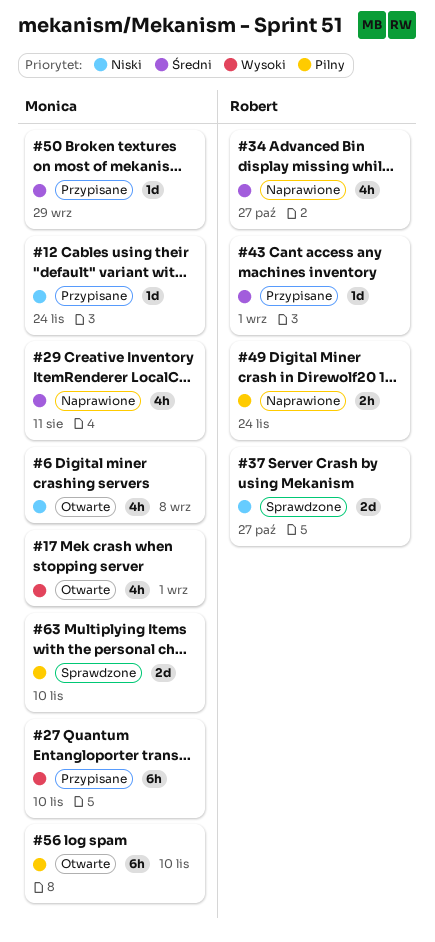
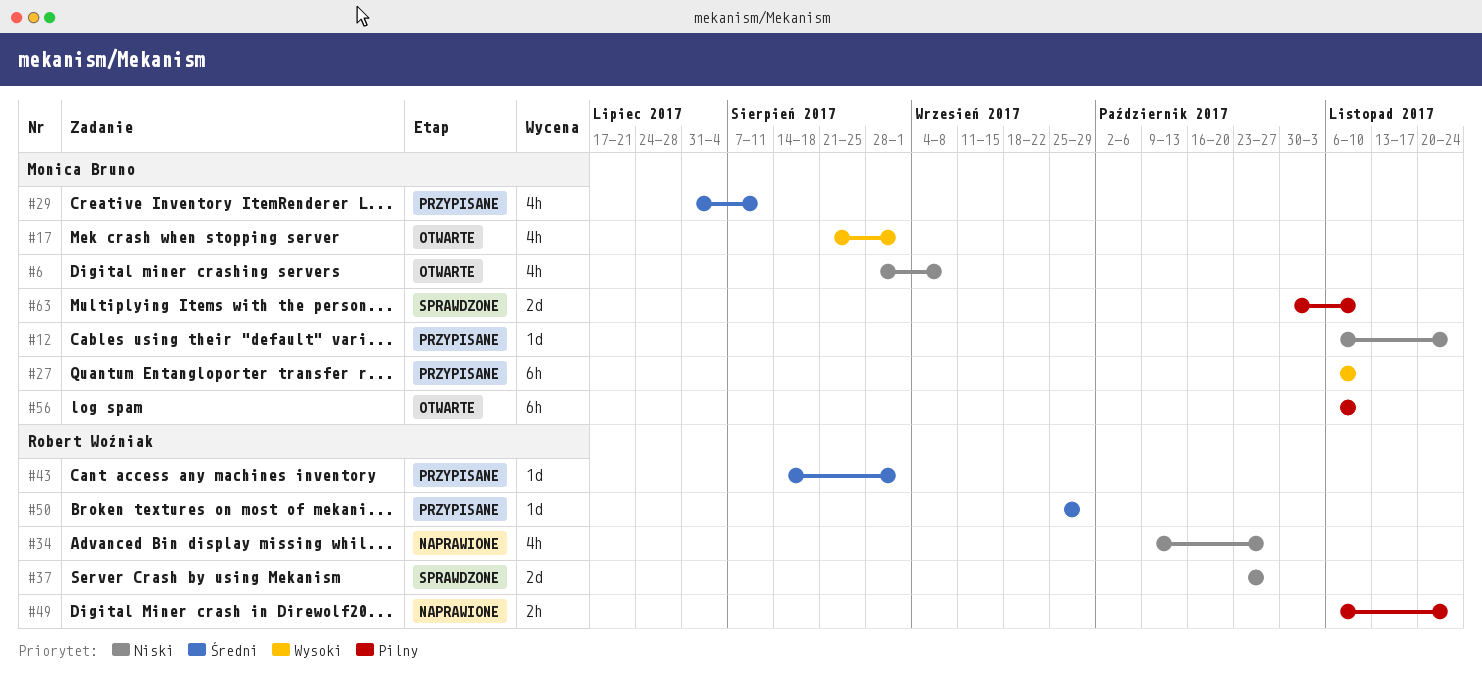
#29, status: Naprawione -> Przypisane
#34, priority: Średni -> Niski
#50, owner: Monica Bruno -> Robert Woźniak

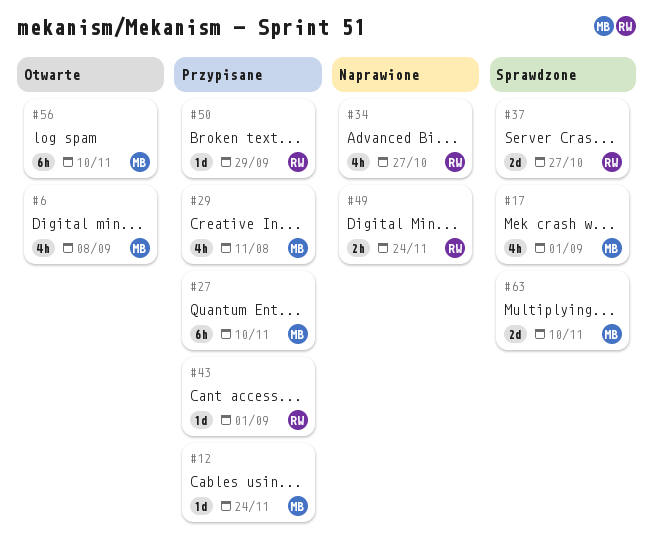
#17, status: Otwarte -> Sprawdzone

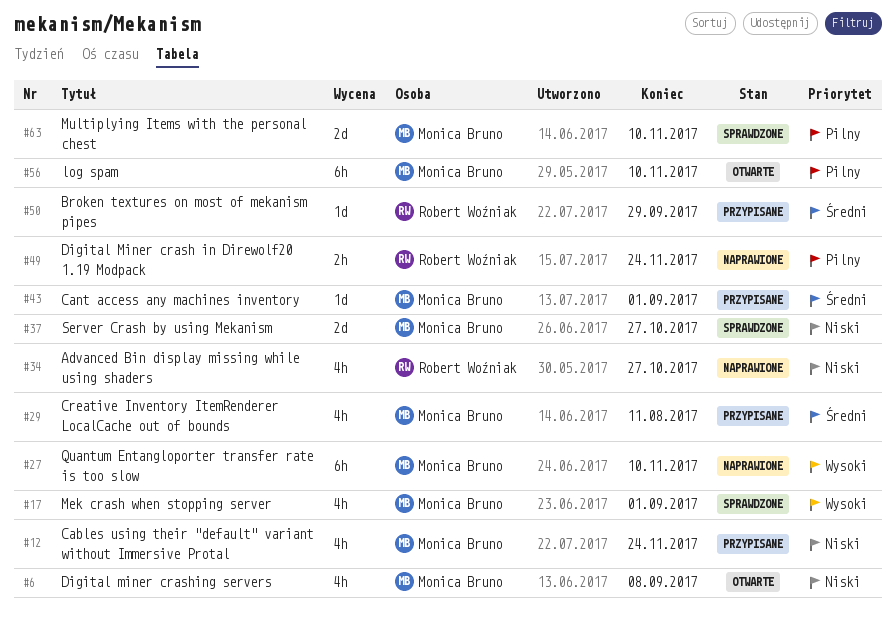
#12, estimate: 1d -> 4h
#27, status: Przypisane -> Naprawione
#37, owner: Robert Woźniak -> Monica Bruno
#43, owner: Robert Woźniak -> Monica Bruno

